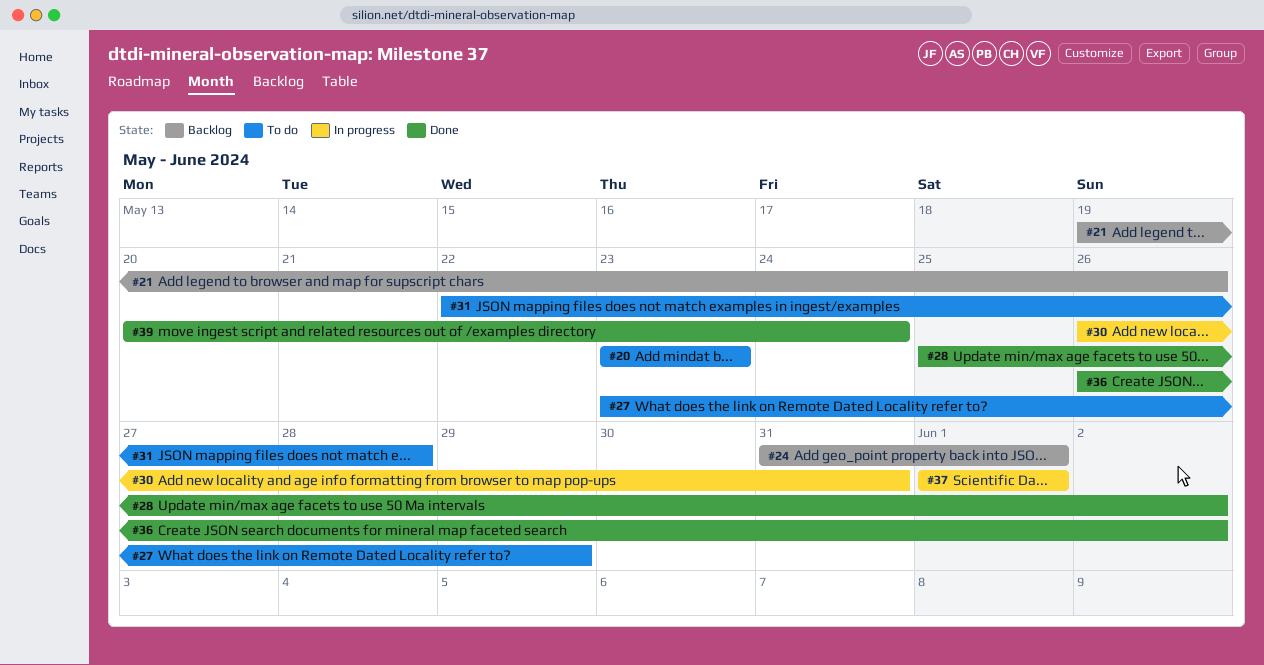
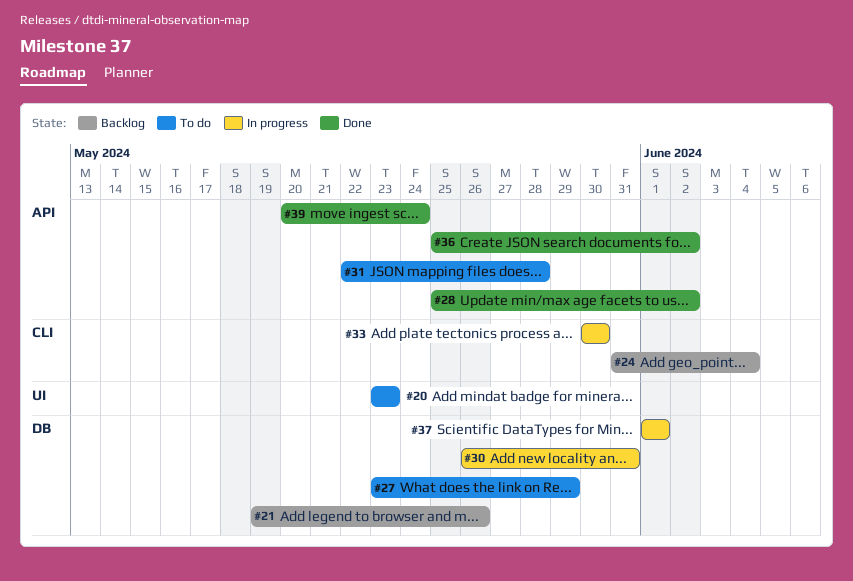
#24, due: Jun 1 -> Jun 4
#33: none -> present
#36, start: May 26 -> May 25

